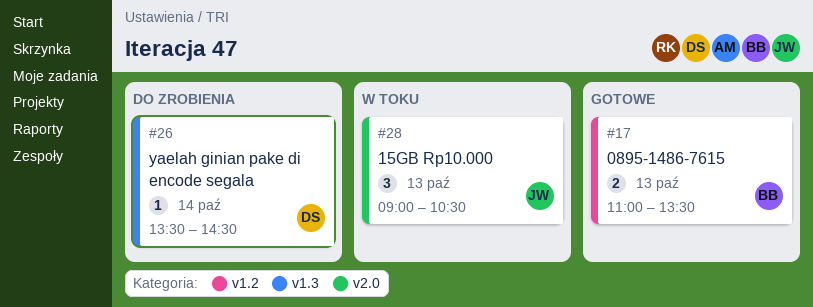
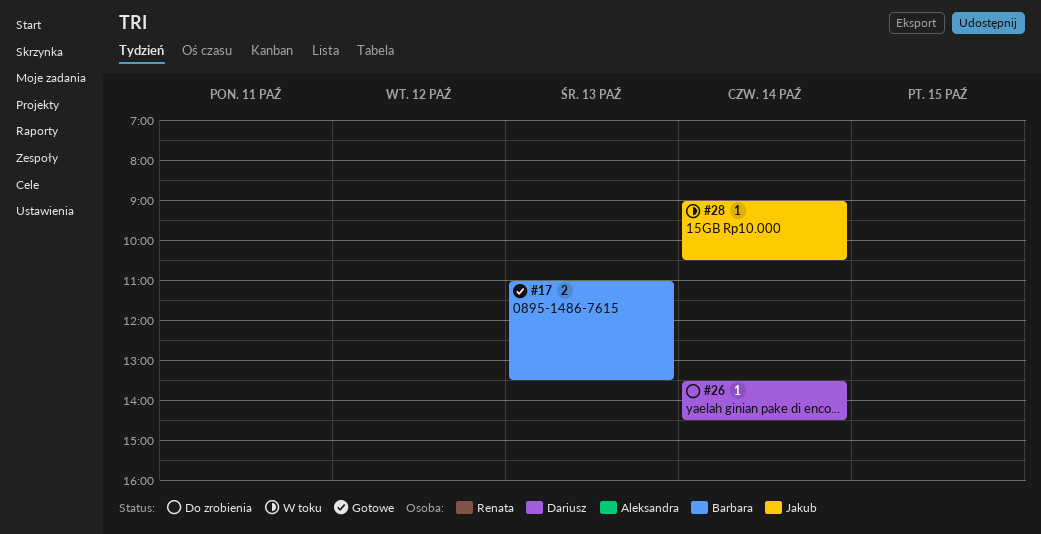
#28, estimate: 3 -> 1
#28, day: Oct 13 -> Oct 14

